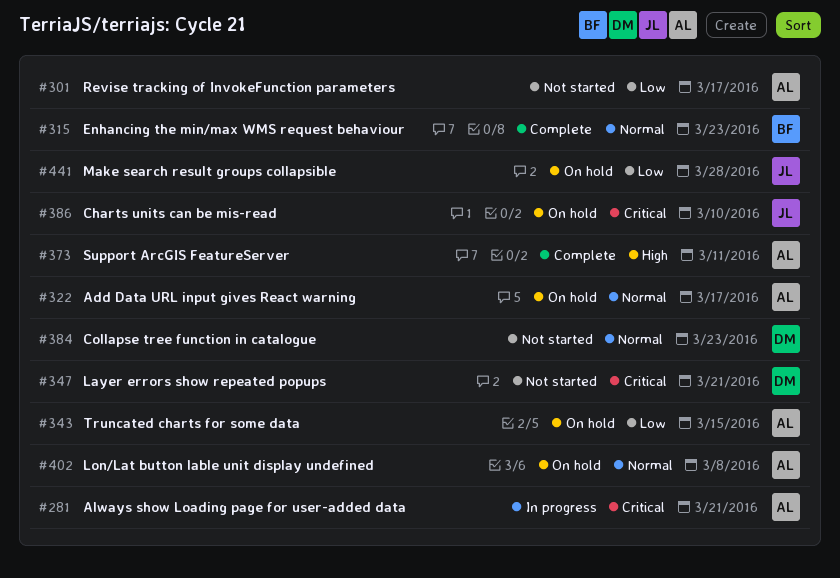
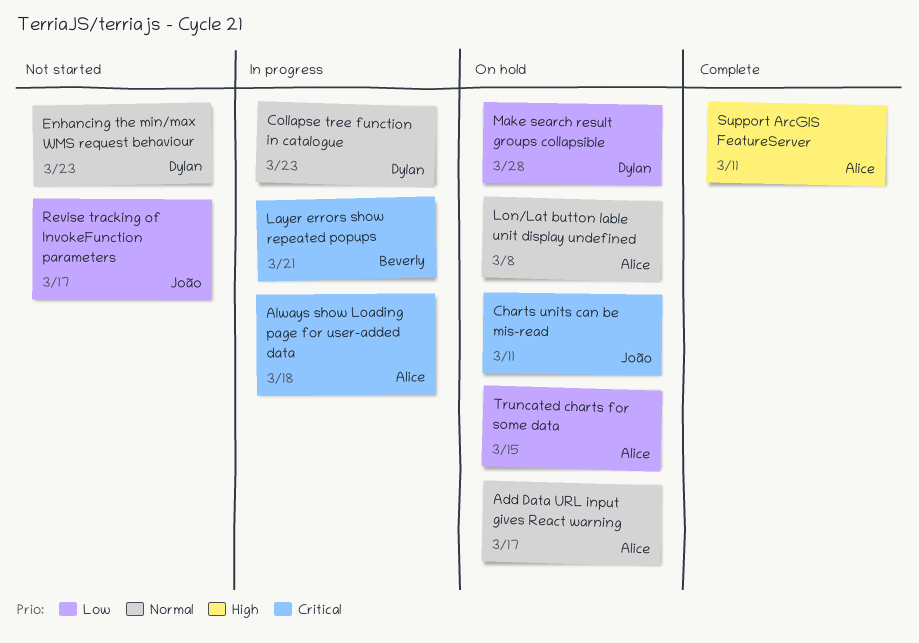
Always show Loading page for user-added data, due: Mar 21 -> Mar 18
Charts units can be mis-read, due: Mar 10 -> Mar 11
Collapse tree function in catalogue, status: Not started -> In progress
Enhancing the min/max WMS request behaviour, status: Complete -> Not started
Enhancing the min/max WMS request behaviour, owner: Beverly -> Dylan
Layer errors show repeated popups, status: Not started -> In progress
Layer errors show repeated popups, owner: Dylan -> Beverly
Make search result groups collapsible, owner: João -> Dylan
Revise tracking of InvokeFunction parameters, owner: Alice -> João

